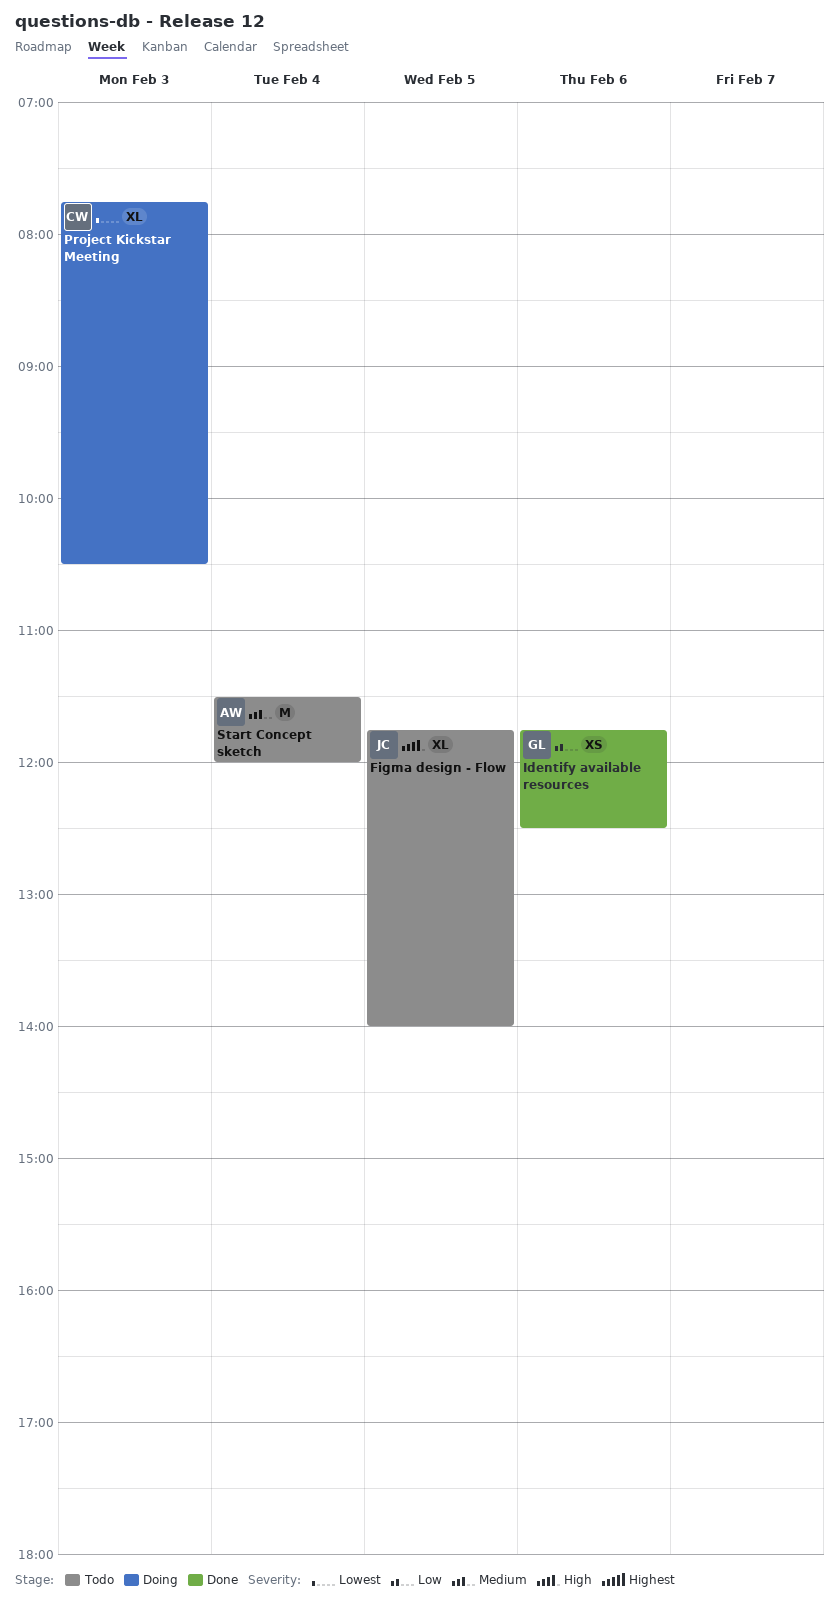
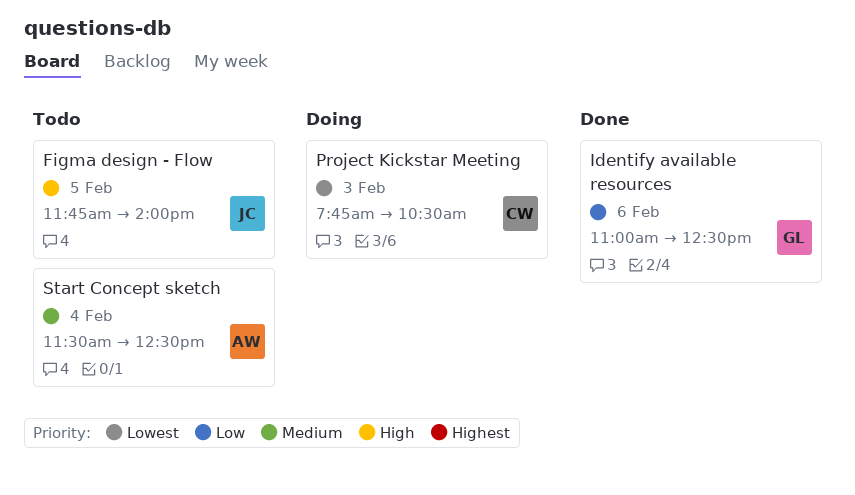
Identify available resources, begins: 11:45 -> 11:00
Start Concept sketch, ends: 12:00 -> 12:30

